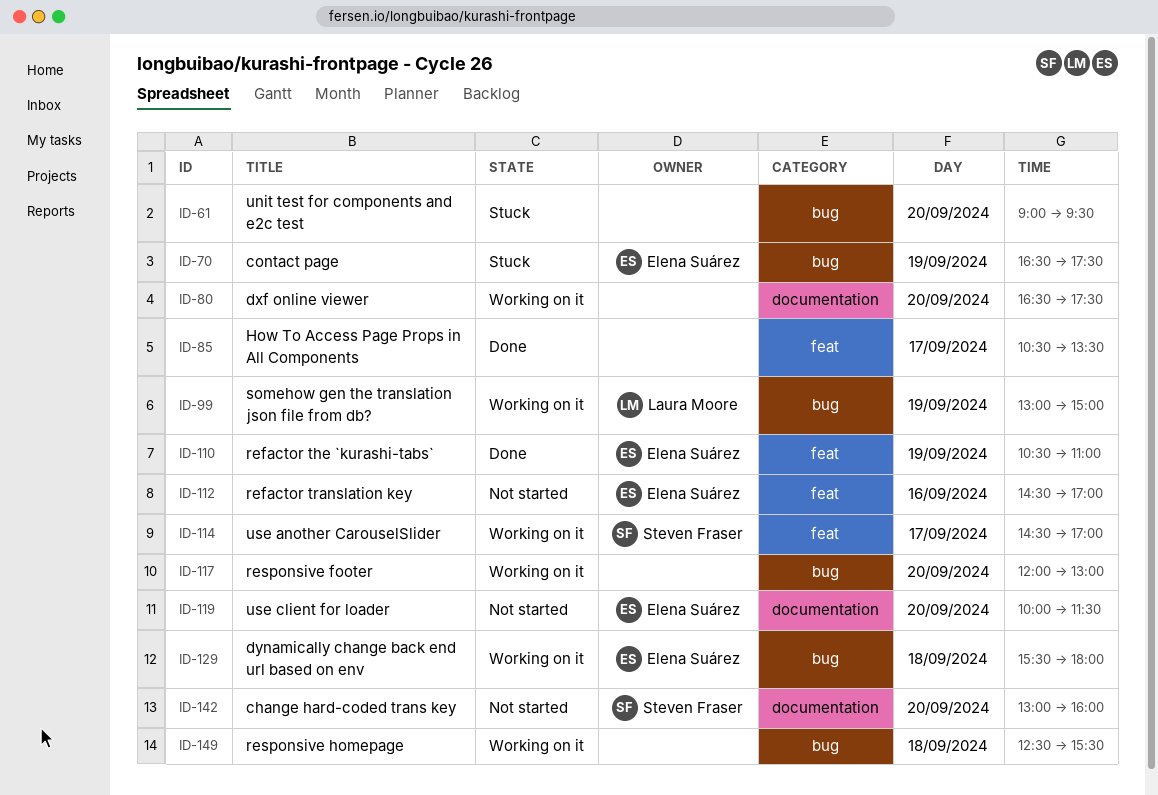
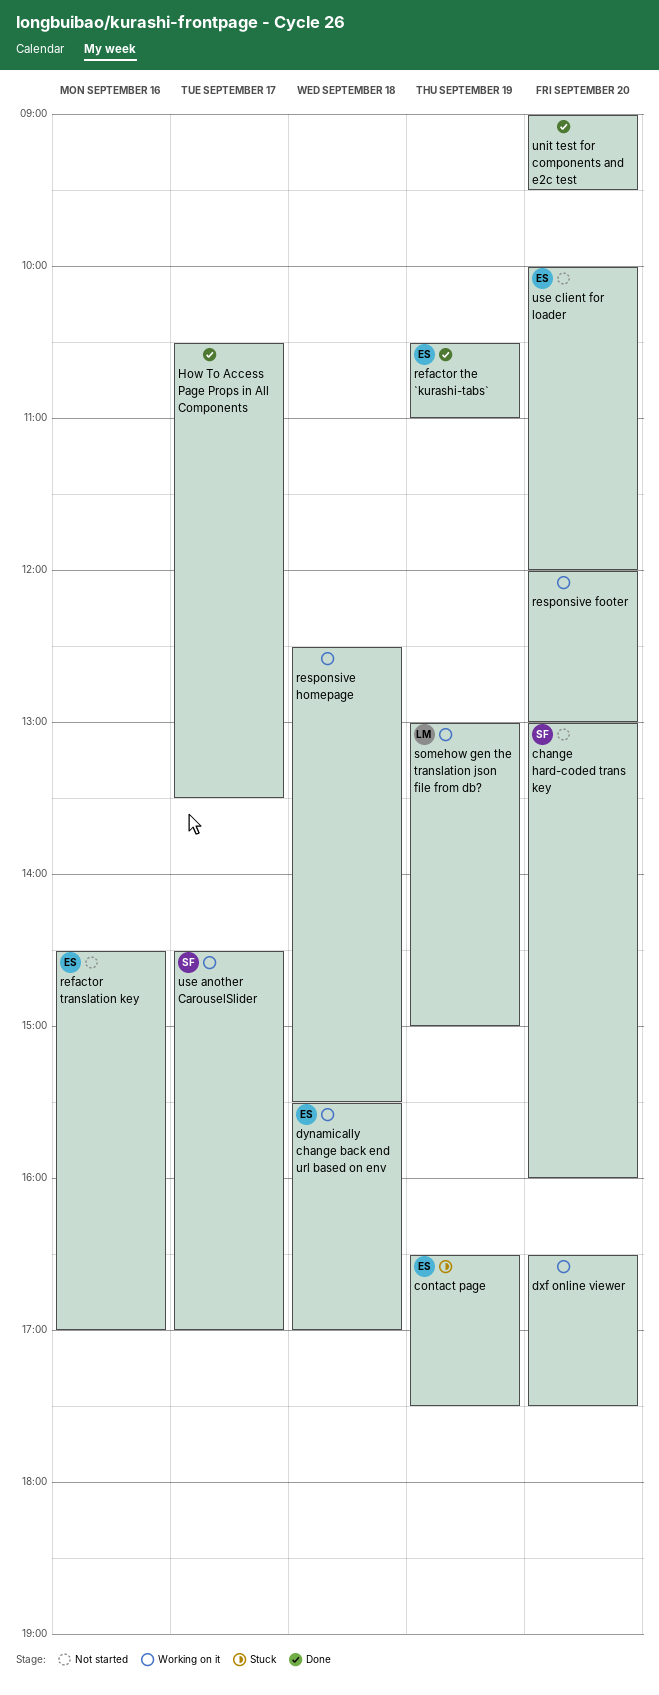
dynamically change back end url based on env, ends: 18:00 -> 17:00
unit test for components and e2c test, status: Stuck -> Done
use client for loader, ends: 11:30 -> 12:00

